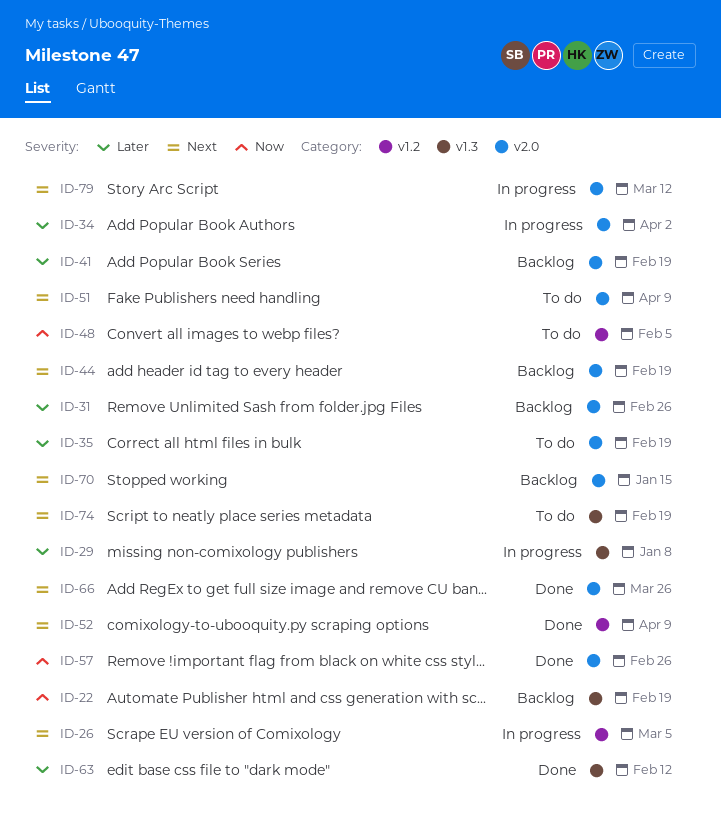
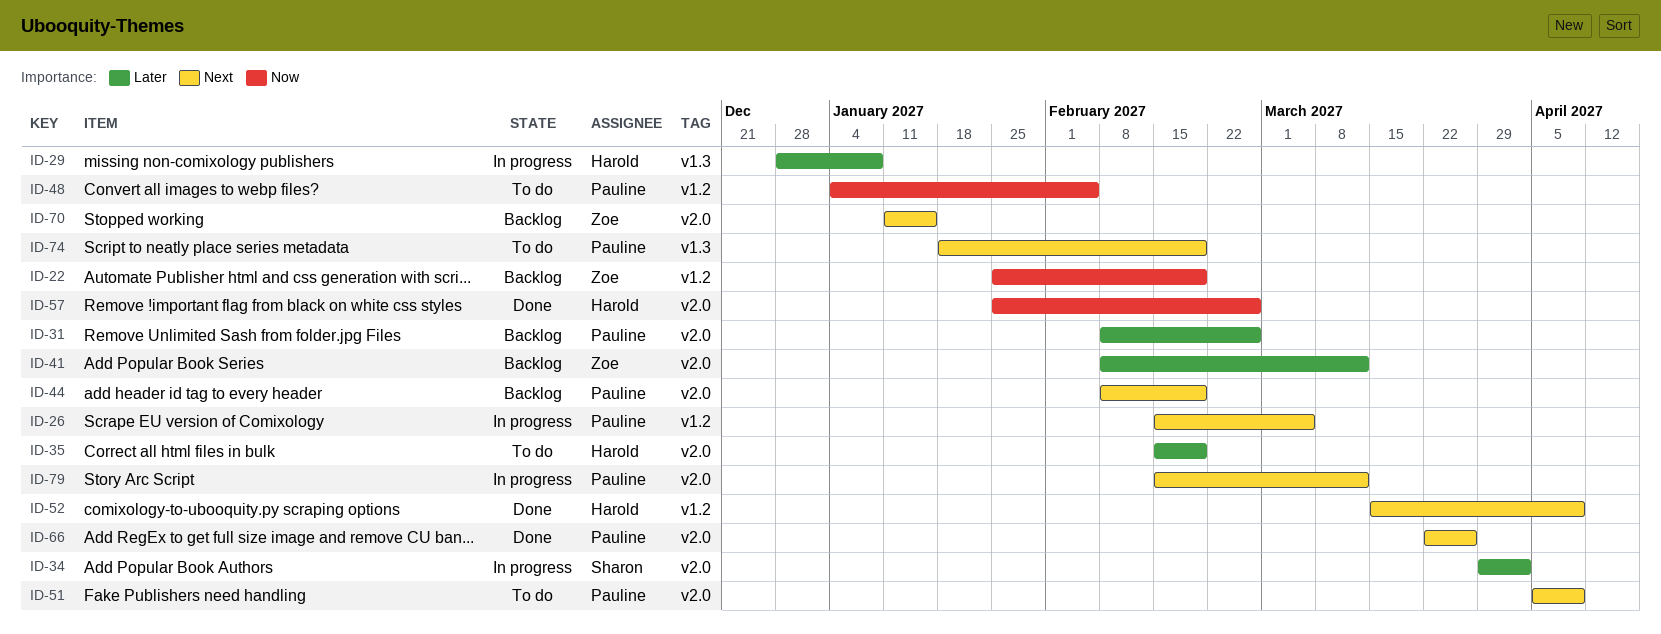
ID-22, label: v1.3 -> v1.2
ID-41, due: Feb 19 -> Mar 12
ID-63: present -> none

